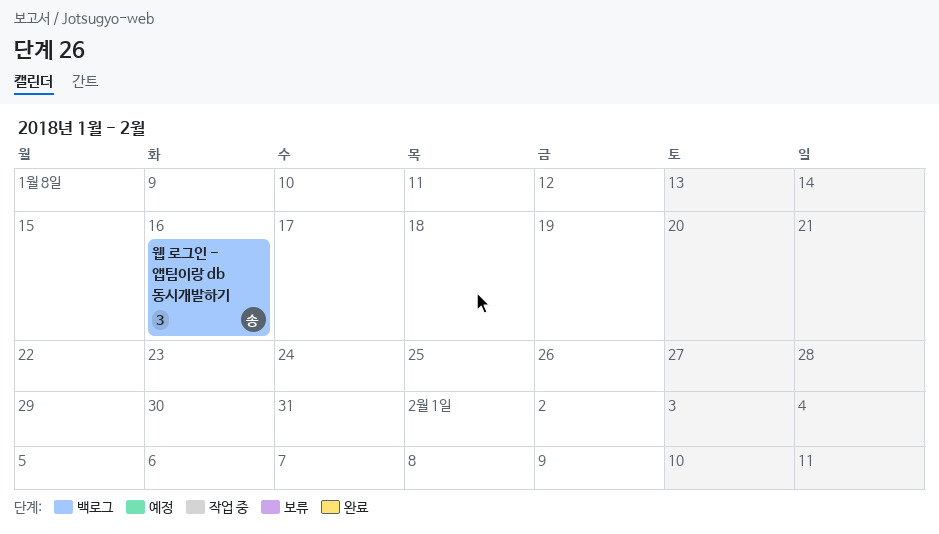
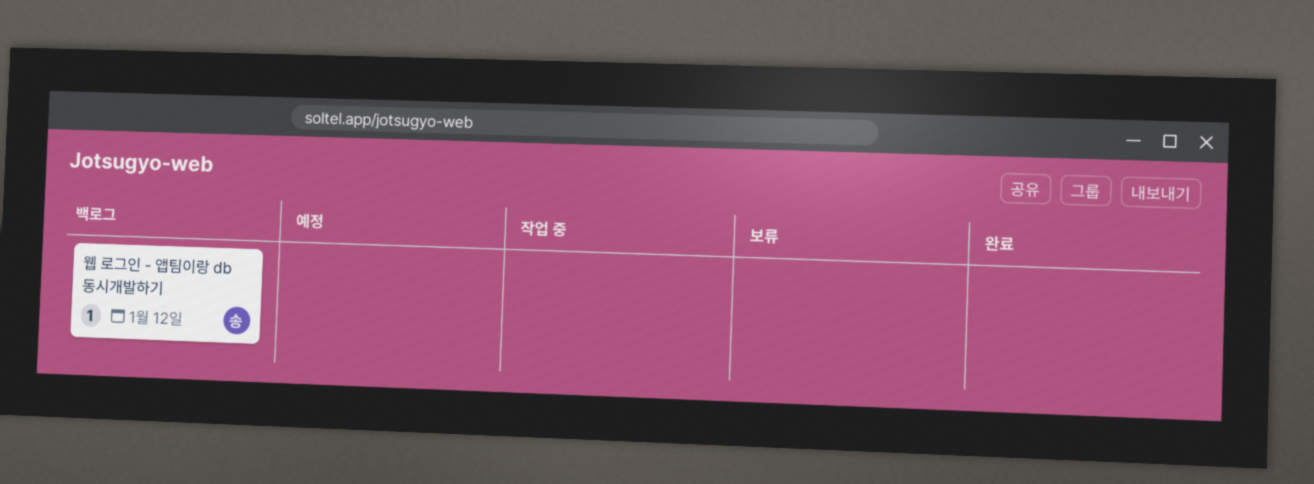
웹 로그인 - 앱팀이랑 db 동시개발하기, estimate: 3 -> 1
웹 로그인 - 앱팀이랑 db 동시개발하기, due: Jan 16 -> Jan 12

